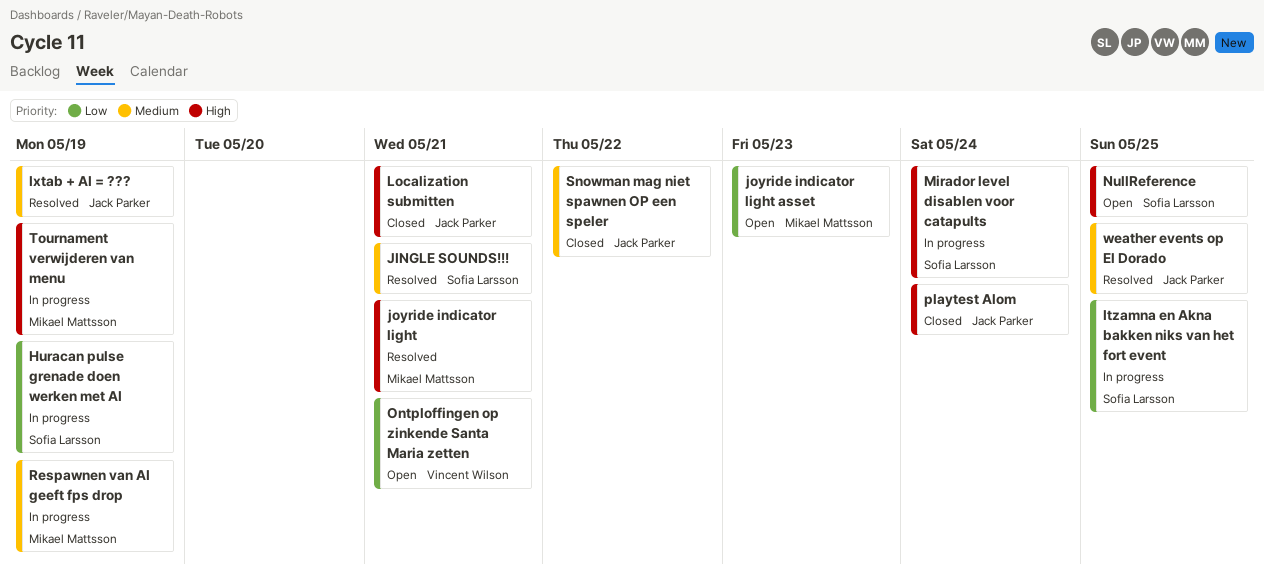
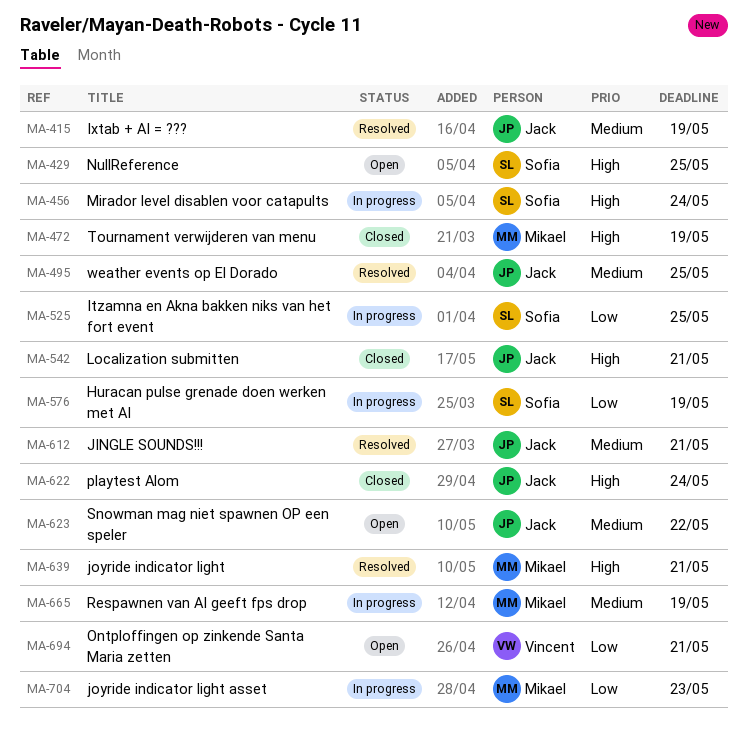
JINGLE SOUNDS!!!, owner: Sofia Larsson -> Jack Parker
joyride indicator light asset, status: Open -> In progress
Snowman mag niet spawnen OP een speler, status: Closed -> Open
Tournament verwijderen van menu, status: In progress -> Closed

